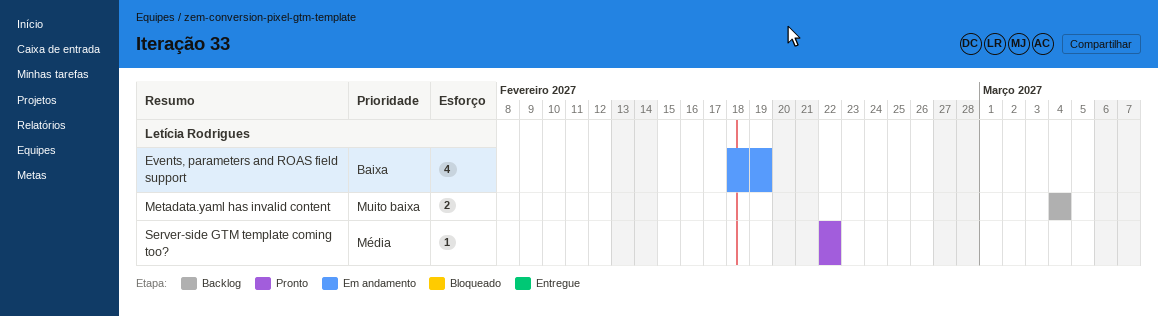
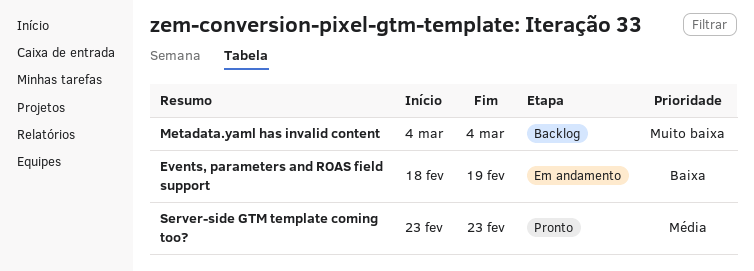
Server-side GTM template coming too?, start: Feb 22 -> Feb 23
Server-side GTM template coming too?, due: Feb 22 -> Feb 23

